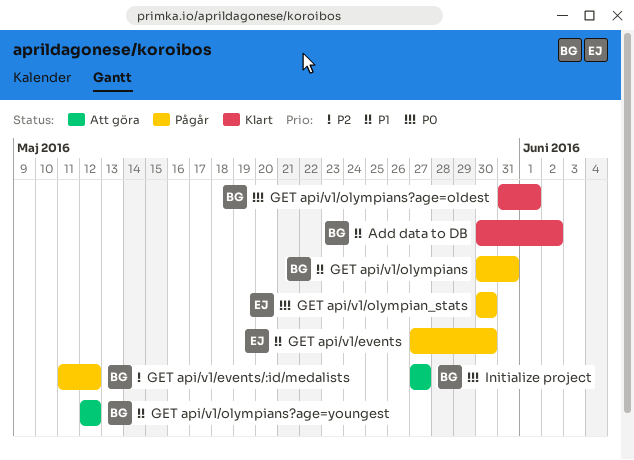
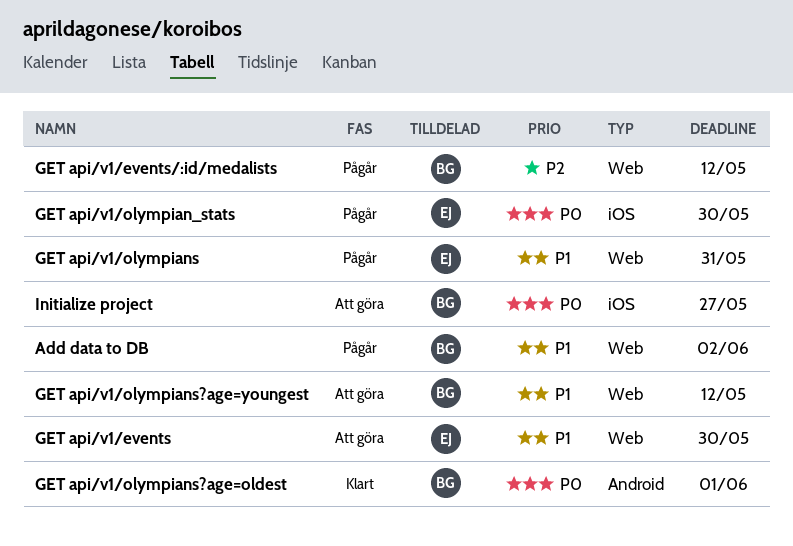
Add data to DB, status: Klart -> Pågår
GET api/v1/events, status: Pågår -> Att göra
GET api/v1/olympians, owner: BG -> EJ

